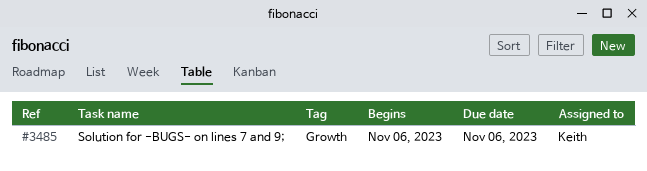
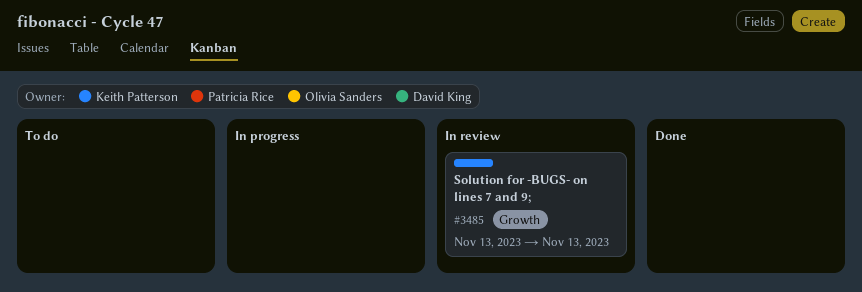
#3485, start: Nov 6 -> Nov 13
#3485, due: Nov 6 -> Nov 13

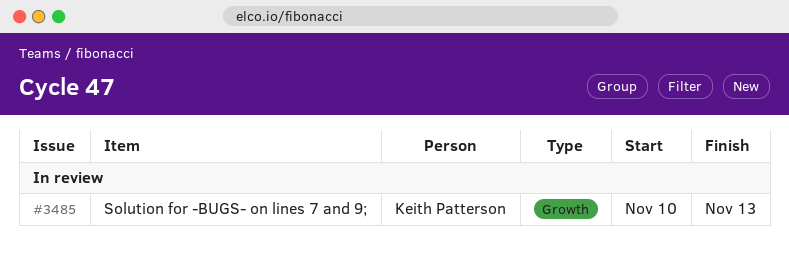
#3485, start: Nov 13 -> Nov 10

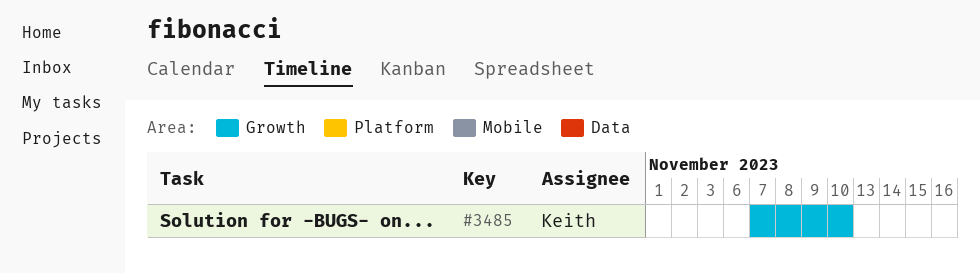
#3485, start: Nov 10 -> Nov 7
#3485, due: Nov 13 -> Nov 10

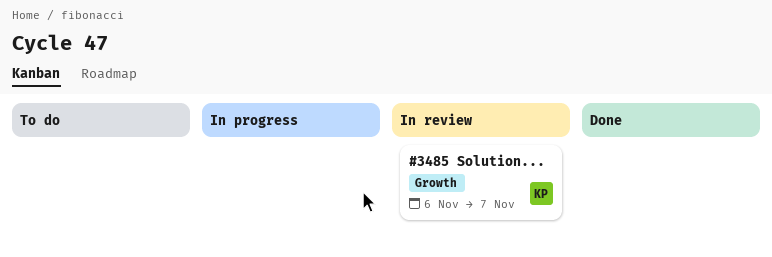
#3485, start: Nov 7 -> Nov 6
#3485, due: Nov 10 -> Nov 7

